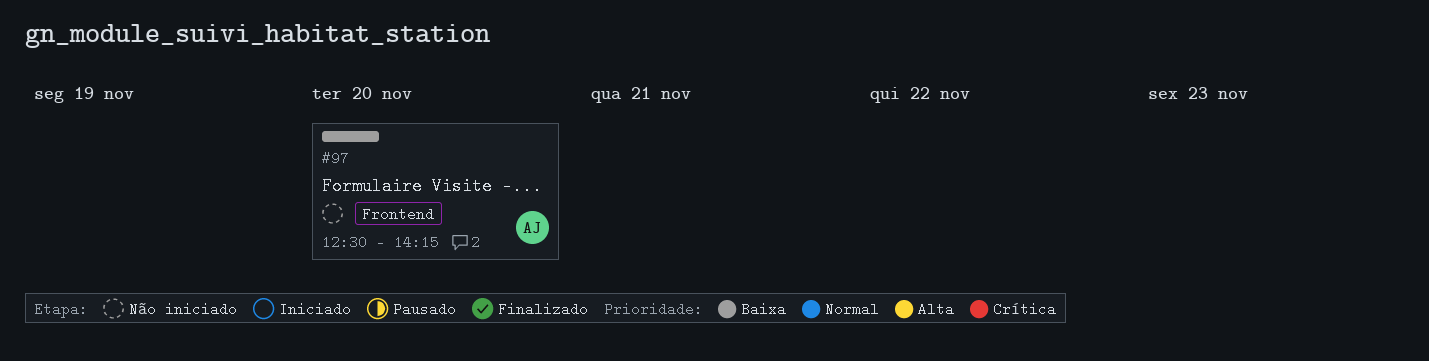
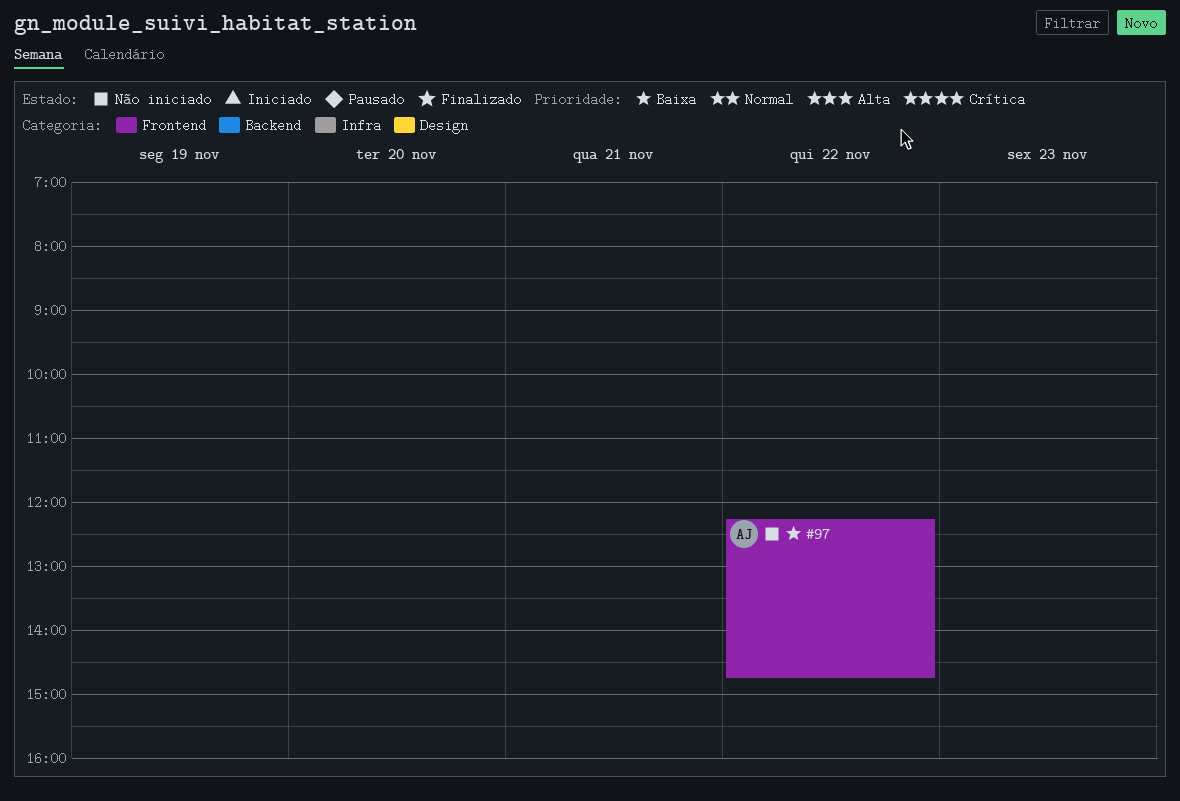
#97, day: Nov 20 -> Nov 22
#97, begins: 12:30 -> 12:15
#97, ends: 14:15 -> 14:45

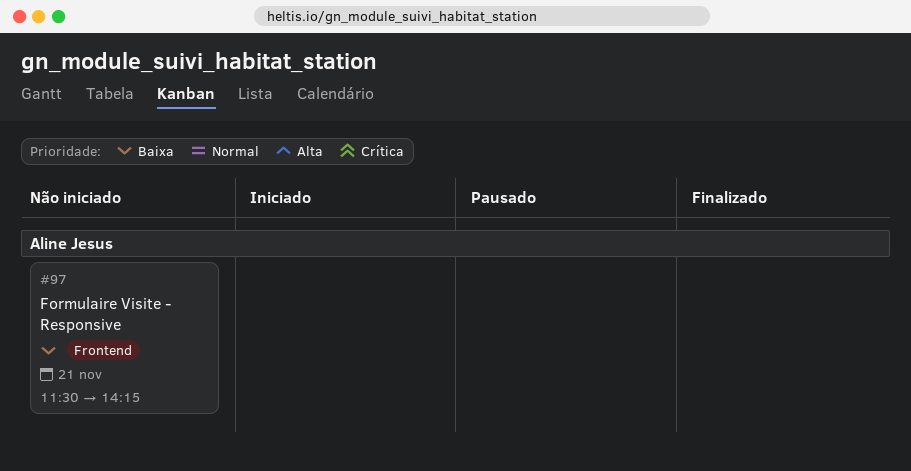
#97, day: Nov 22 -> Nov 21
#97, begins: 12:15 -> 11:30
#97, ends: 14:45 -> 14:15

